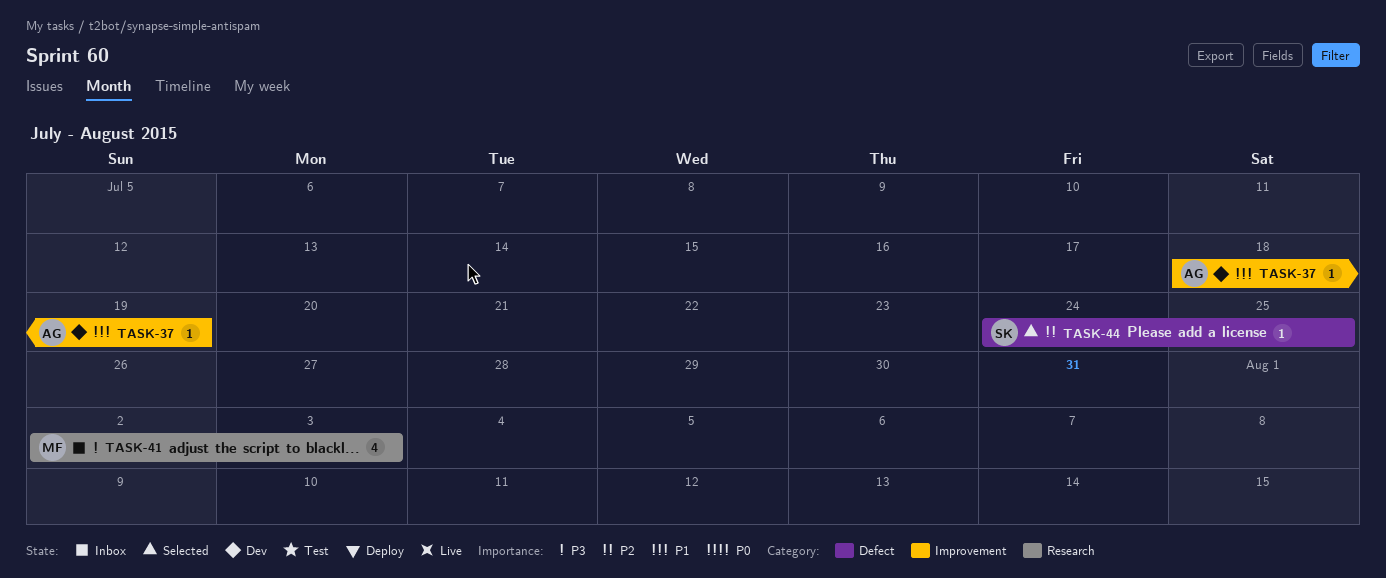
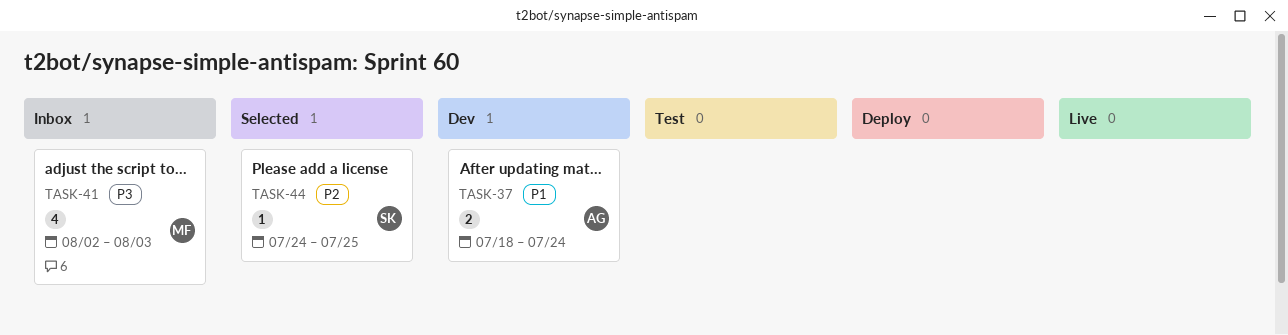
TASK-37, estimate: 1 -> 2
TASK-37, due: Jul 19 -> Jul 24

